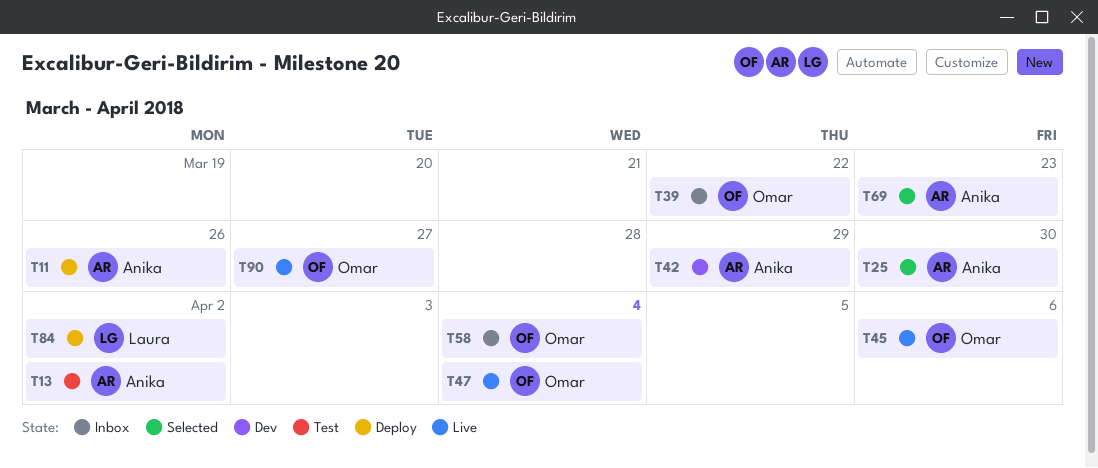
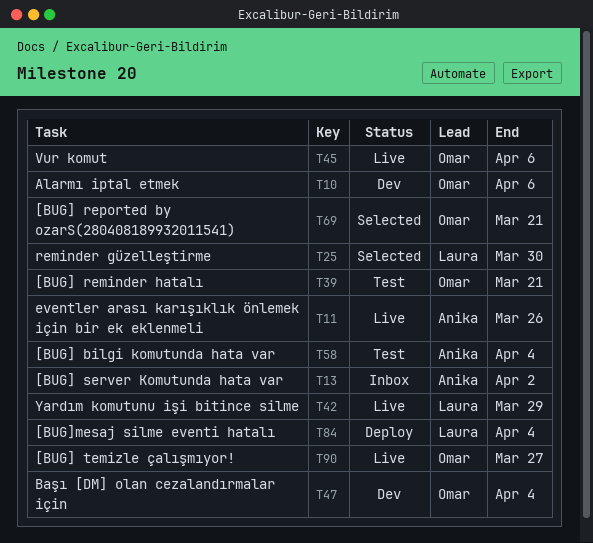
T10: none -> present
T11, status: Deploy -> Live
T13, status: Test -> Inbox
T25, owner: Anika -> Laura
T39, status: Inbox -> Test
T39, due: Mar 22 -> Mar 21
T42, status: Dev -> Live
T42, owner: Anika -> Laura
T47, status: Live -> Dev
T58, status: Inbox -> Test
T58, owner: Omar -> Anika
T69, owner: Anika -> Omar
T69, due: Mar 23 -> Mar 21
T84, due: Apr 2 -> Apr 4

